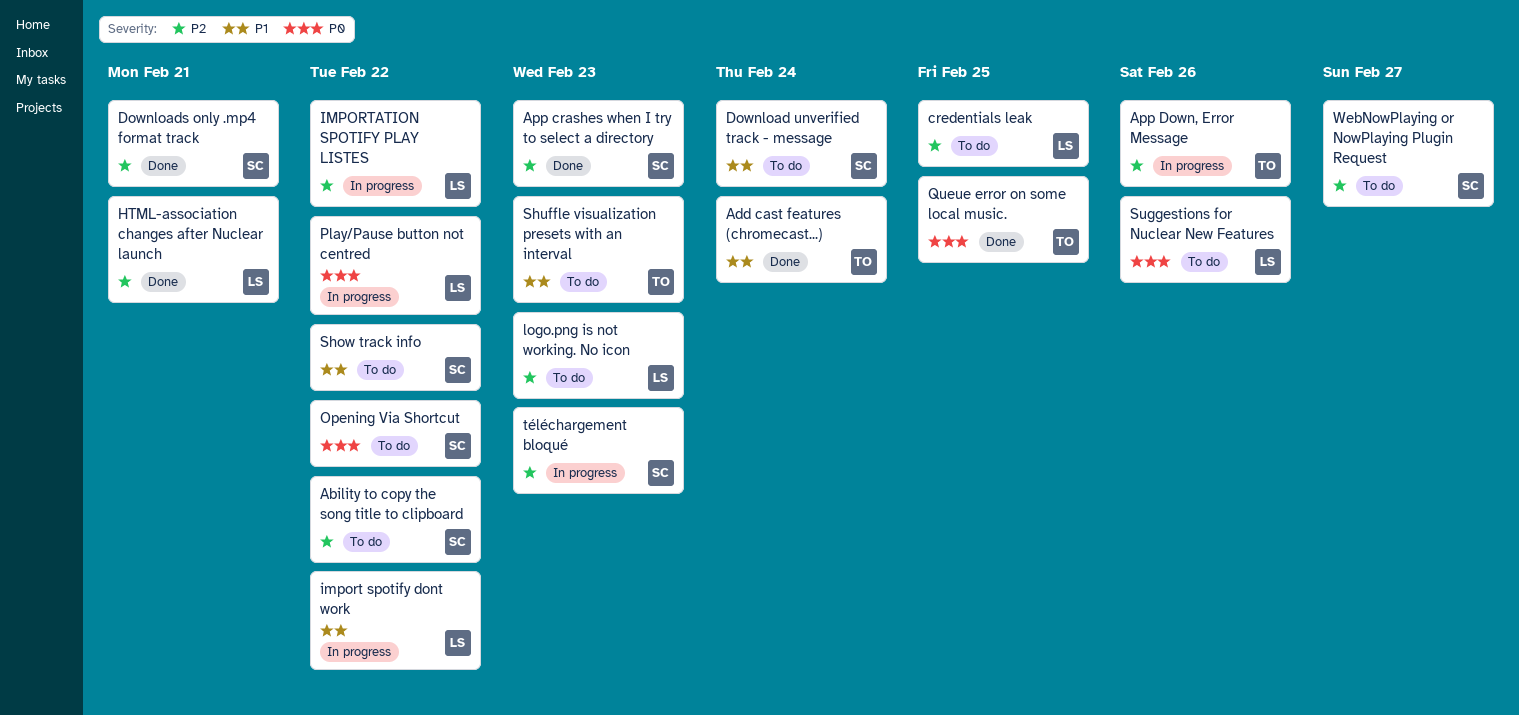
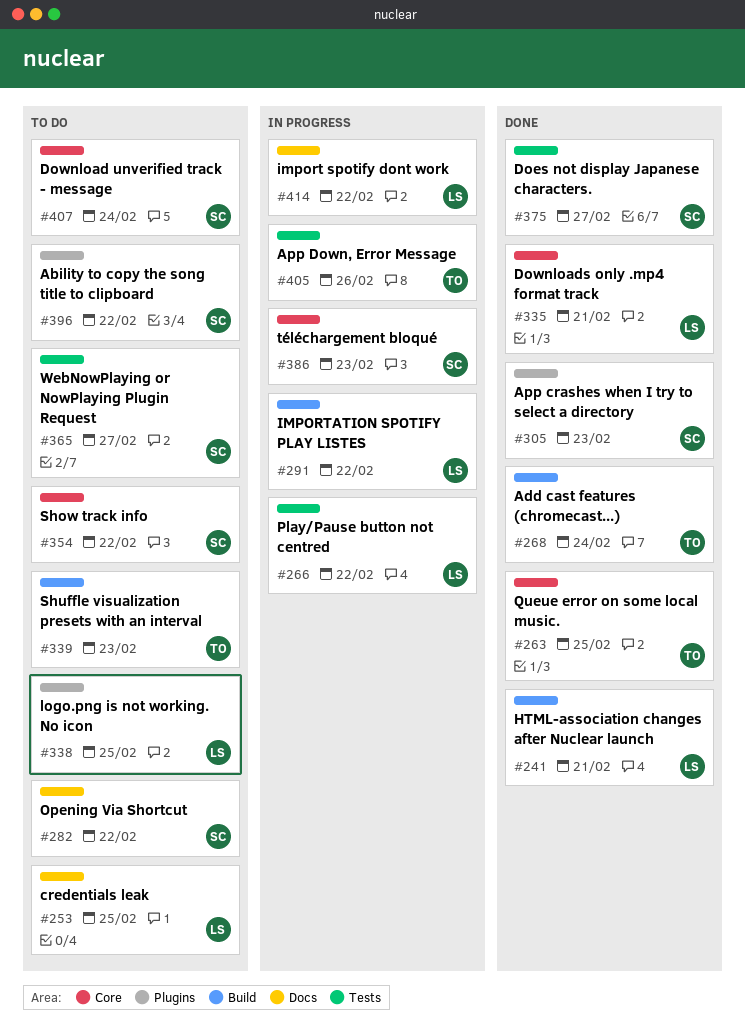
Does not display Japanese characters.: none -> present
Downloads only .mp4 format track, owner: SC -> LS
logo.png is not working. No icon, due: Feb 23 -> Feb 25
Suggestions for Nuclear New Features: present -> none

